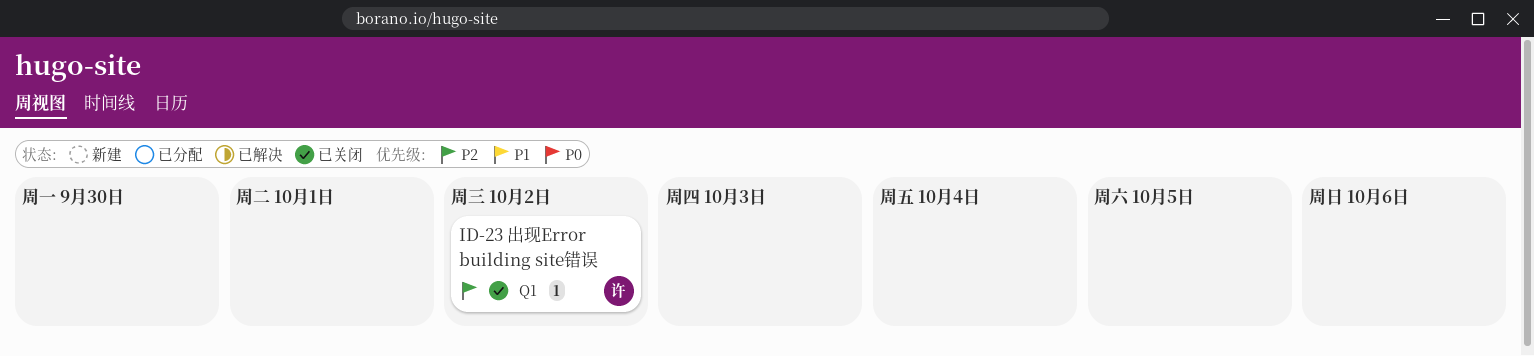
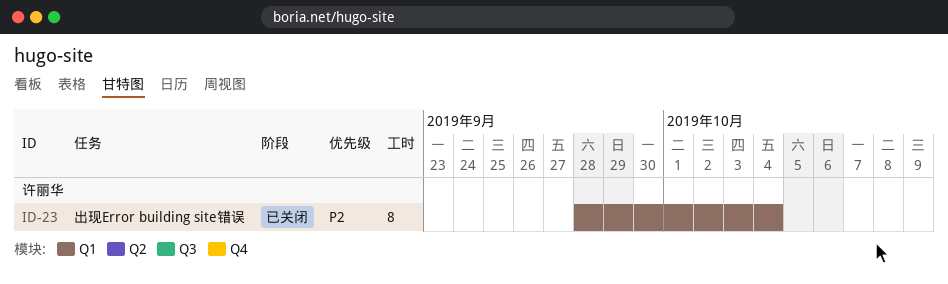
ID-23, estimate: 1 -> 8
ID-23, due: Oct 2 -> Oct 4

